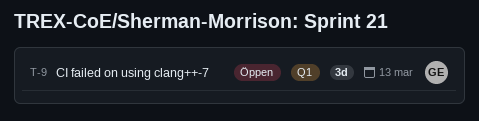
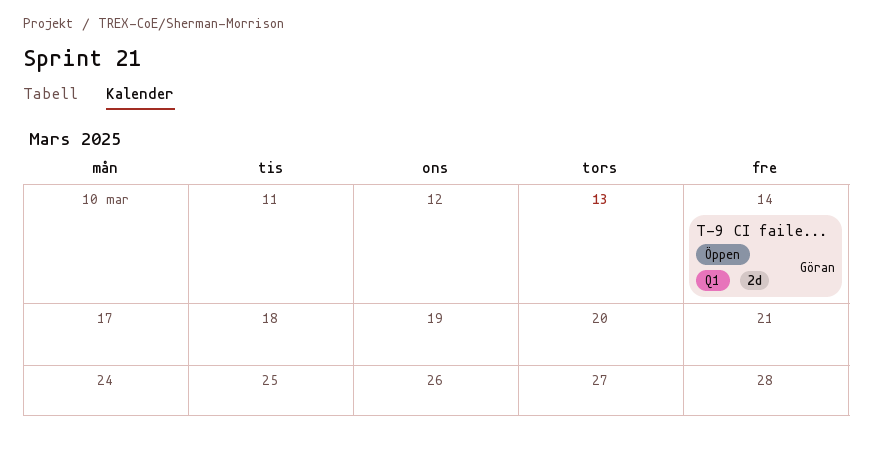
T-9, estimate: 3d -> 2d
T-9, due: Mar 13 -> Mar 14

